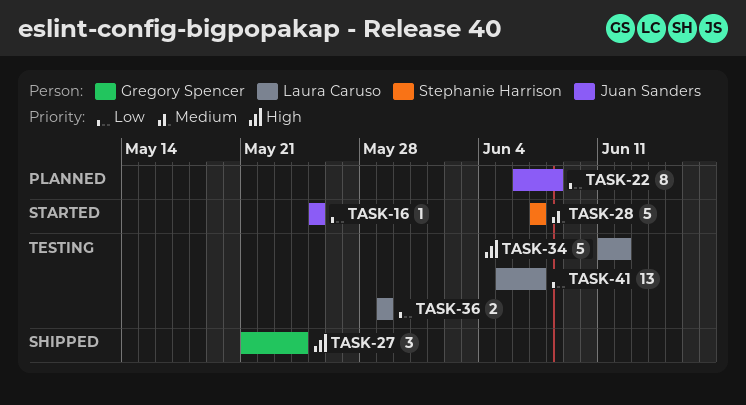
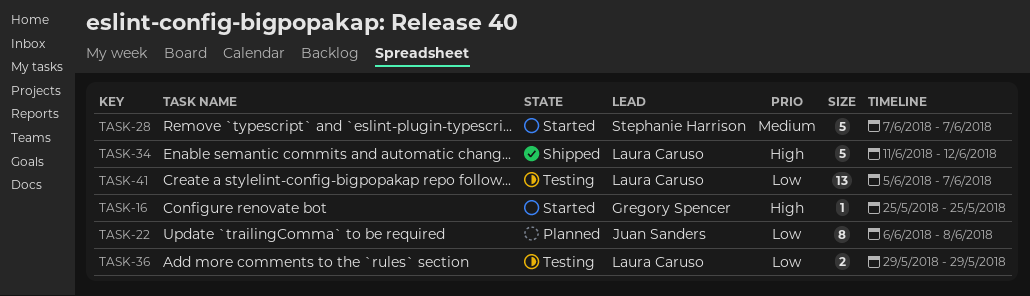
TASK-16, owner: Juan Sanders -> Gregory Spencer
TASK-16, priority: Low -> High
TASK-27: present -> none
TASK-34, status: Testing -> Shipped

